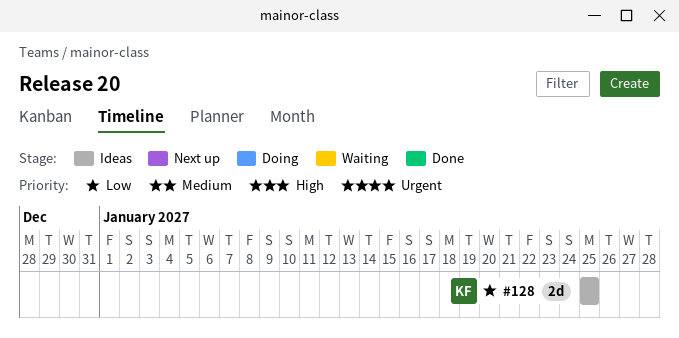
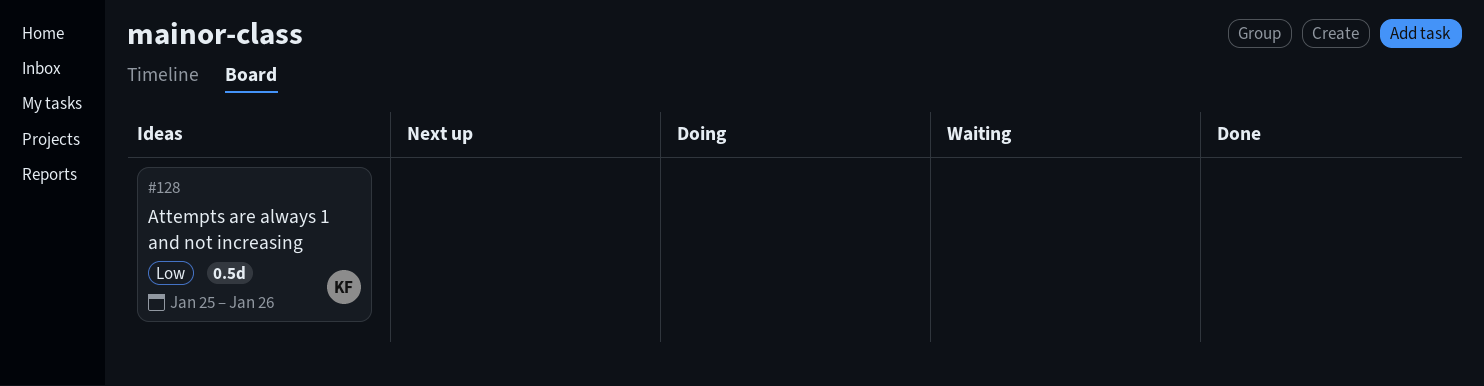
#128, estimate: 2d -> 0.5d
#128, due: Jan 25 -> Jan 26

